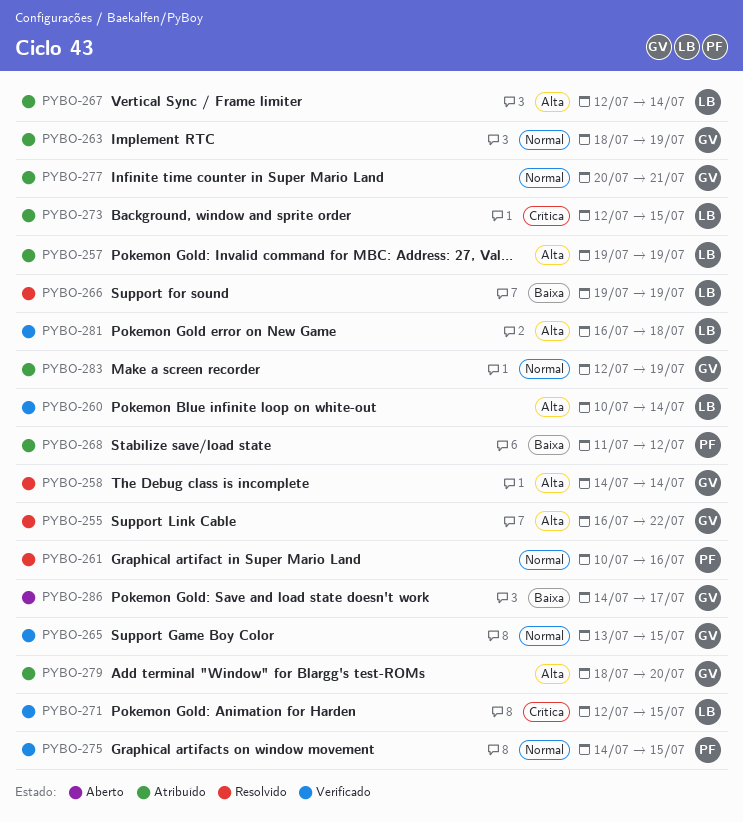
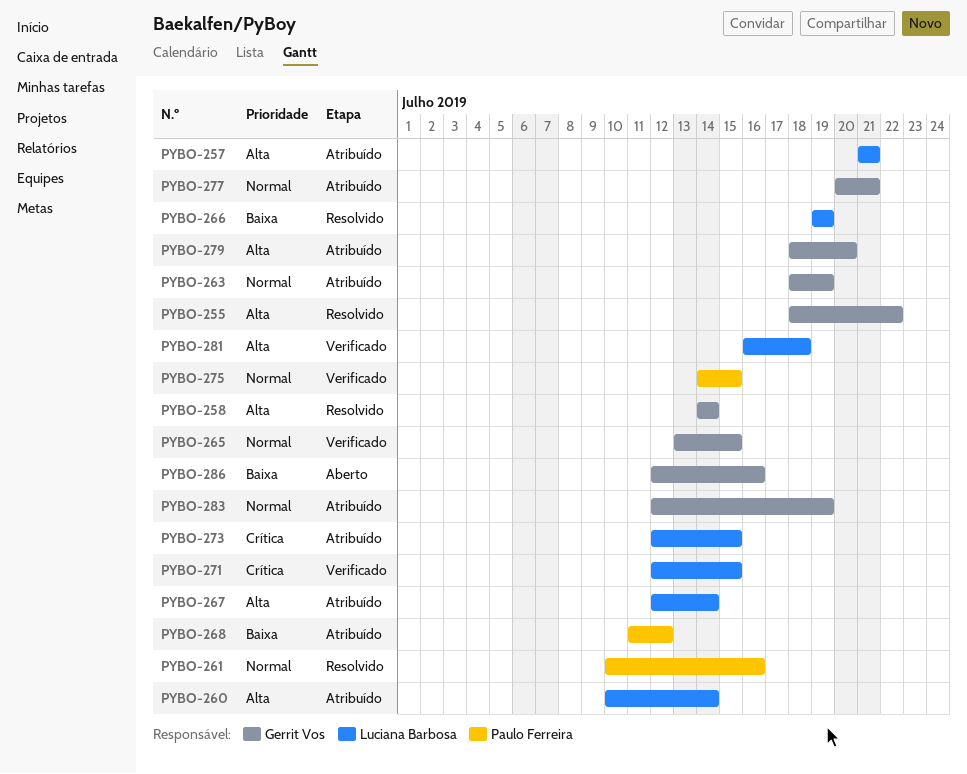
PYBO-255, start: Jul 16 -> Jul 18
PYBO-257, start: Jul 19 -> Jul 21
PYBO-257, due: Jul 19 -> Jul 21
PYBO-260, status: Verificado -> Atribuído
PYBO-286, start: Jul 14 -> Jul 12
PYBO-286, due: Jul 17 -> Jul 16

